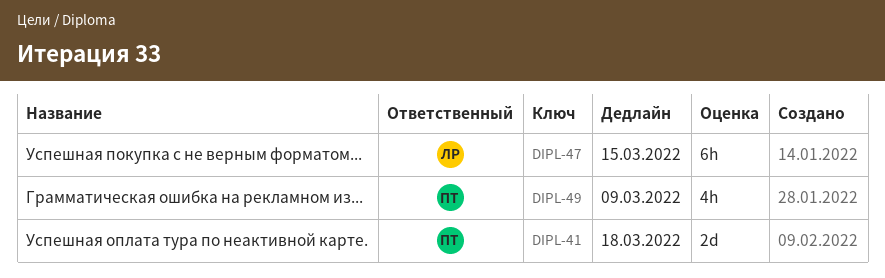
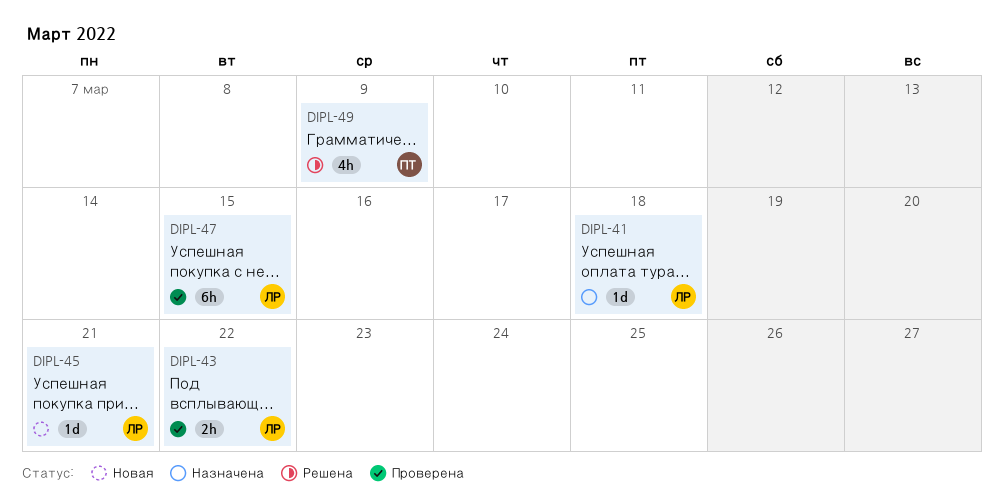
DIPL-41, owner: ПТ -> ЛР
DIPL-41, estimate: 2d -> 1d
DIPL-43: none -> present
DIPL-45: none -> present

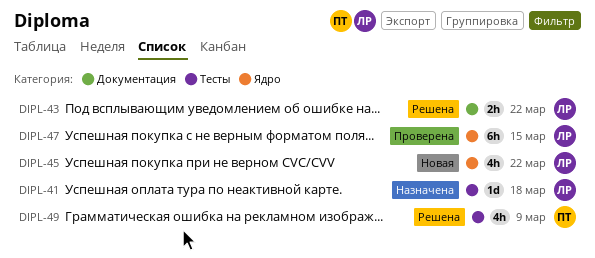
DIPL-43, status: Проверена -> Решена
DIPL-45, estimate: 1d -> 4h
DIPL-45, due: Mar 21 -> Mar 22

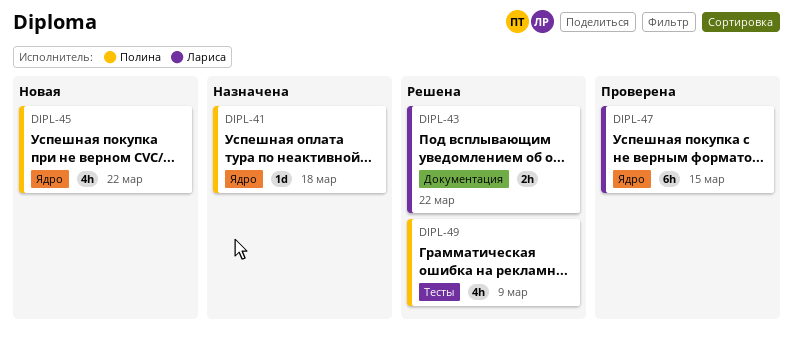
DIPL-41, owner: Лариса -> Полина
DIPL-41, label: Тесты -> Ядро
DIPL-45, owner: Лариса -> Полина

